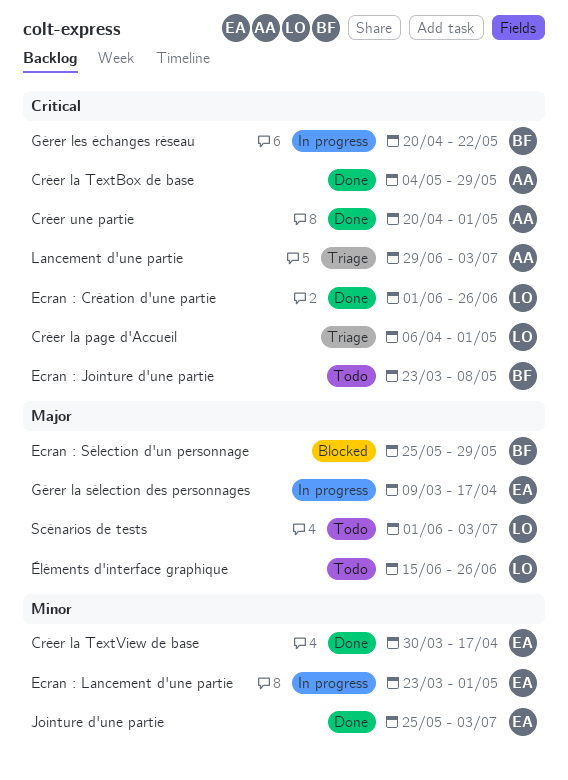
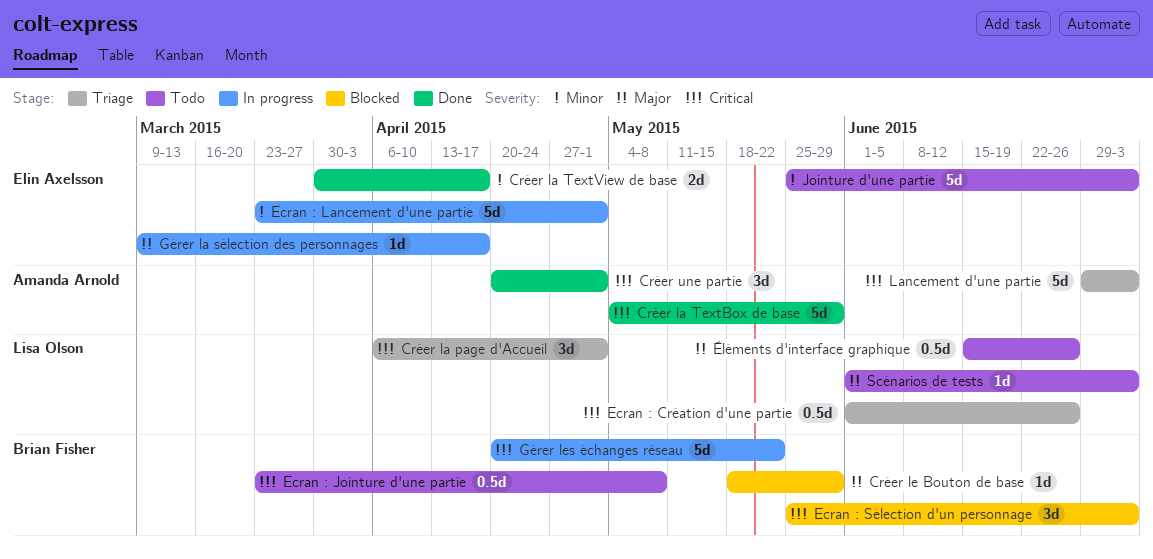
Créer le Bouton de base: none -> present
Ecran : Création d'une partie, status: Done -> Triage
Ecran : Sélection d'un personnage, priority: Major -> Critical
Ecran : Sélection d'un personnage, due: May 29 -> Jul 3
Jointure d'une partie, status: Done -> Todo

